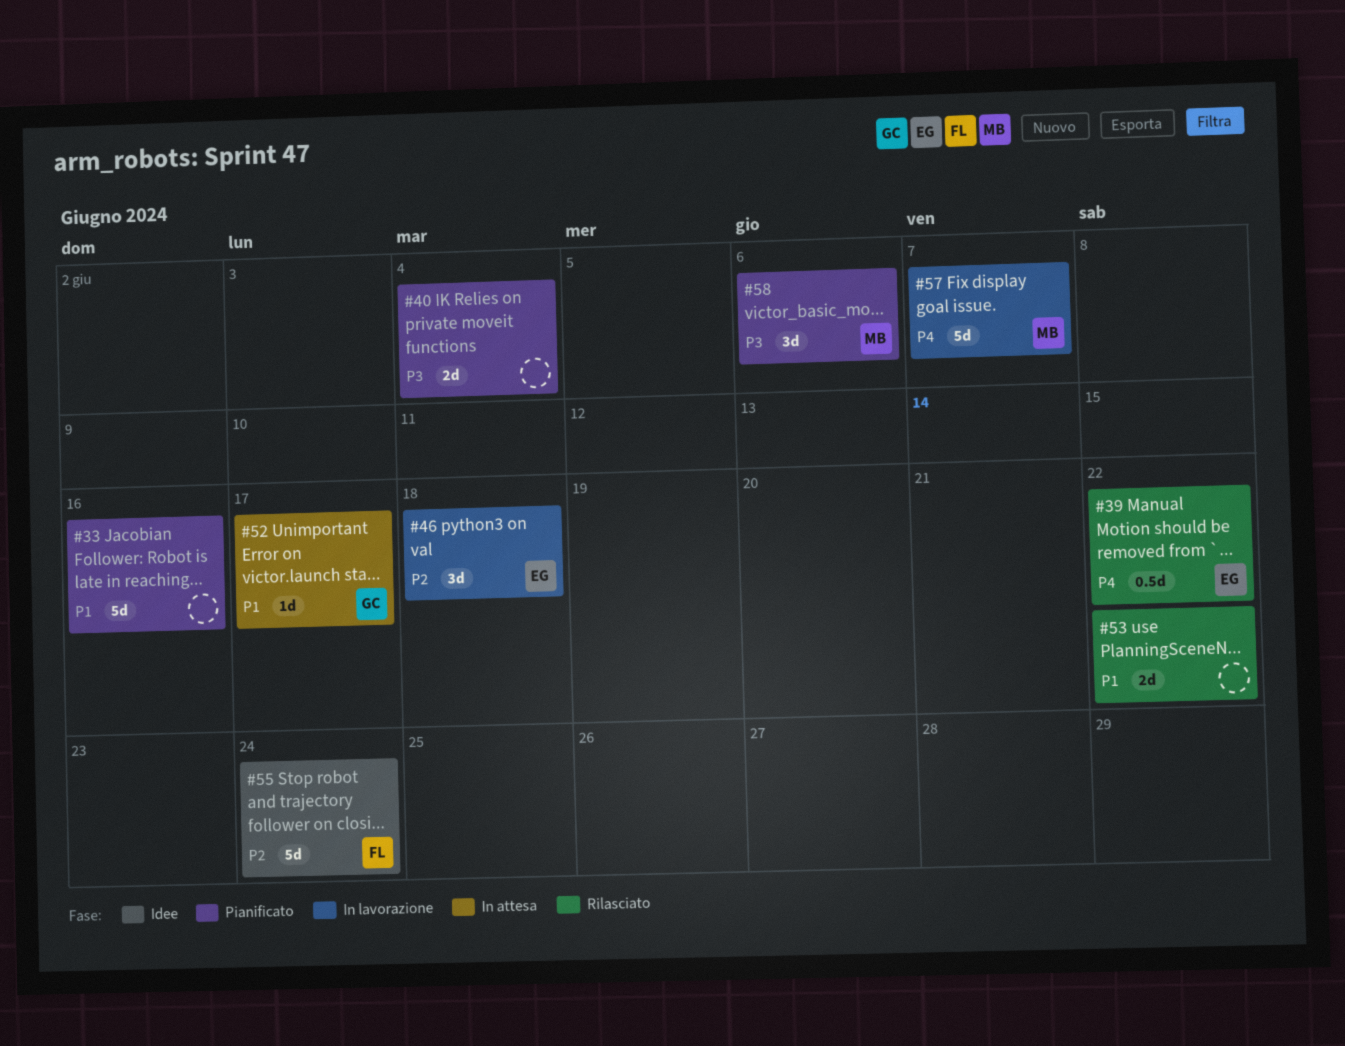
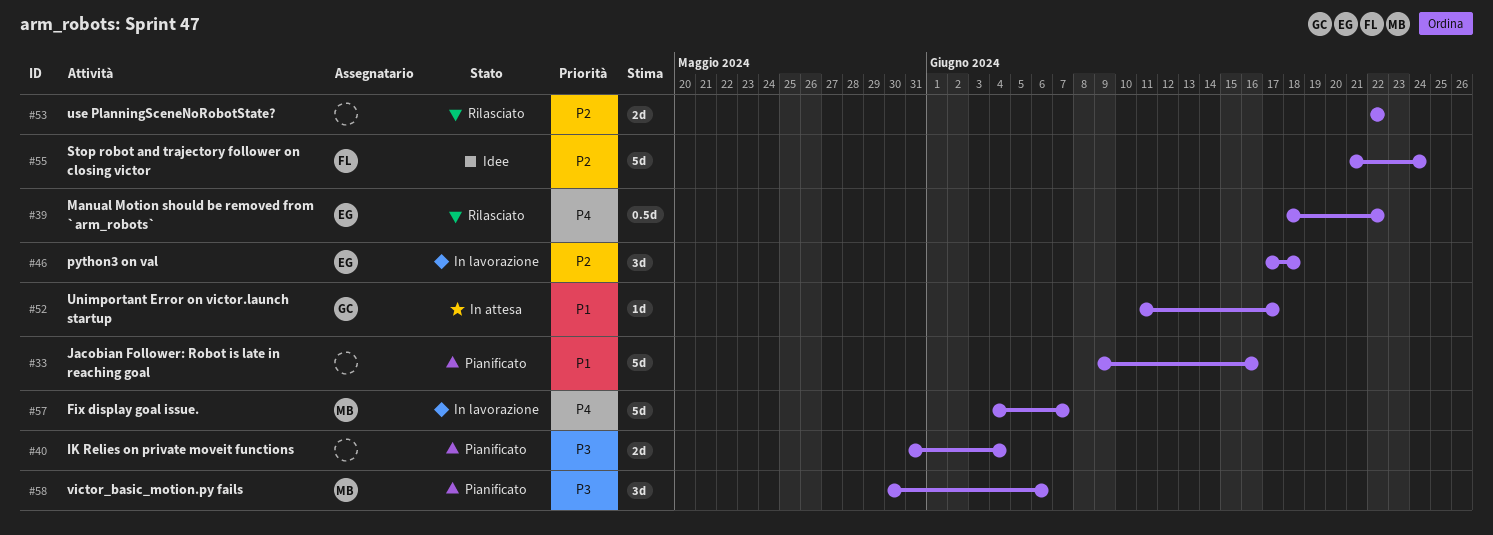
#53, priority: P1 -> P2

